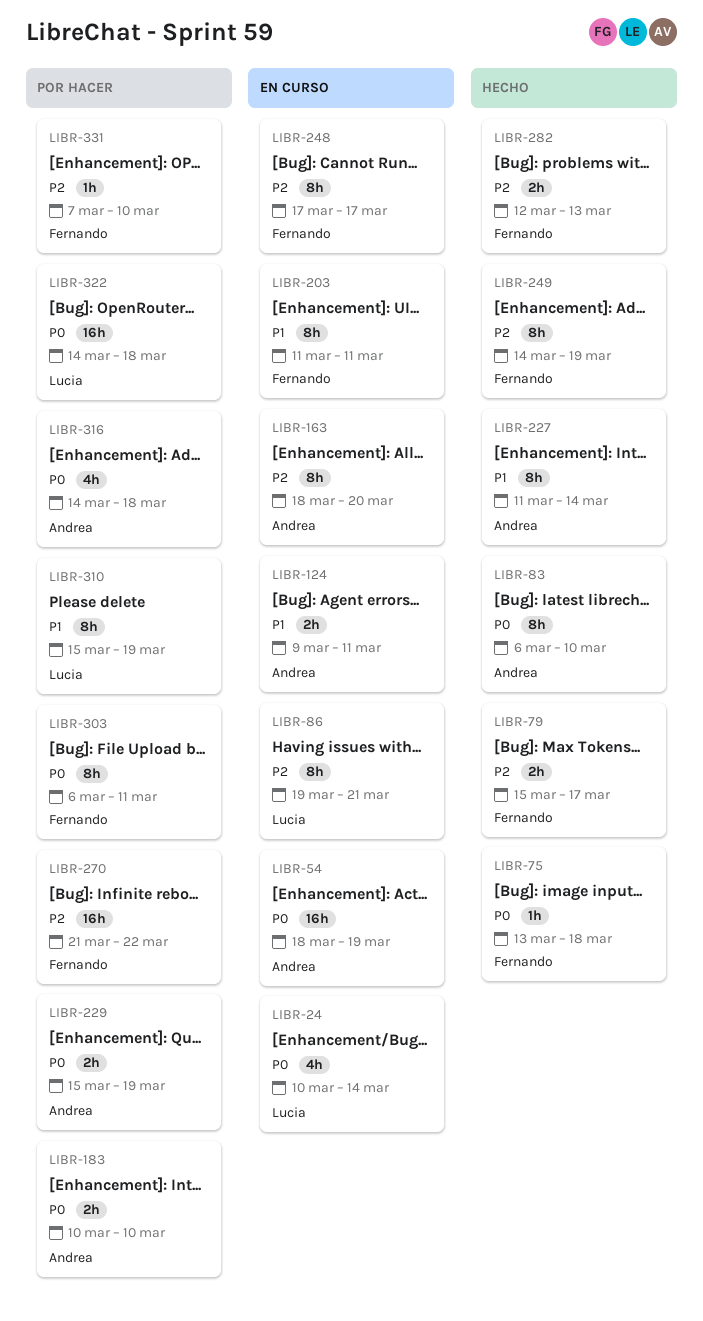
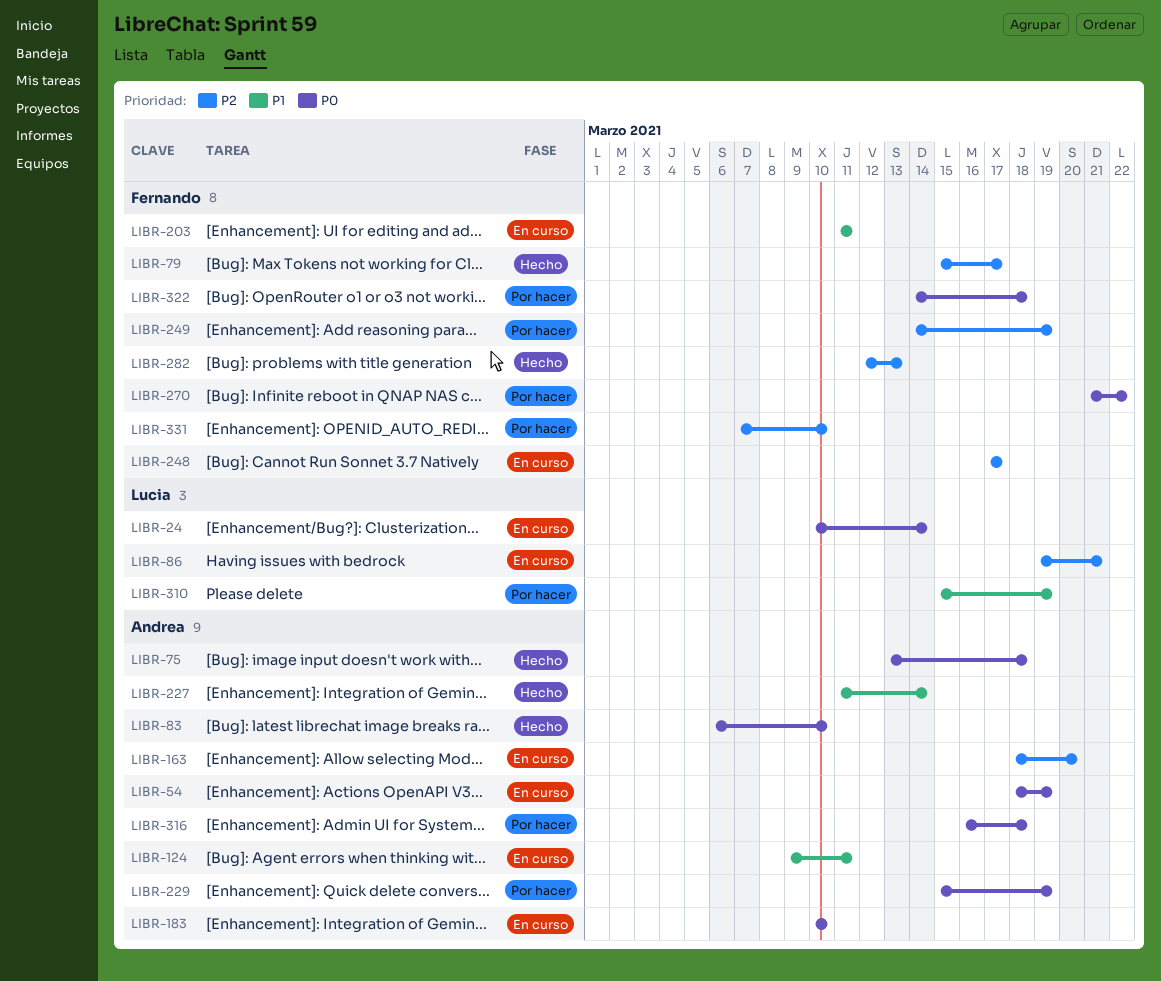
LIBR-75, owner: Fernando -> Andrea
LIBR-183, status: Por hacer -> En curso
LIBR-249, status: Hecho -> Por hacer
LIBR-270, priority: P2 -> P0
LIBR-303: present -> none
LIBR-316, start: Mar 14 -> Mar 16
LIBR-322, owner: Lucia -> Fernando

